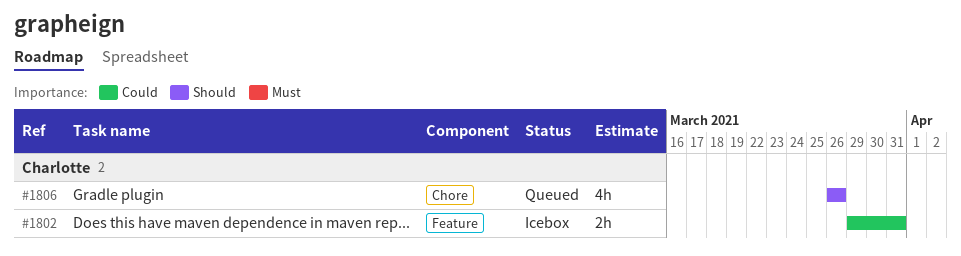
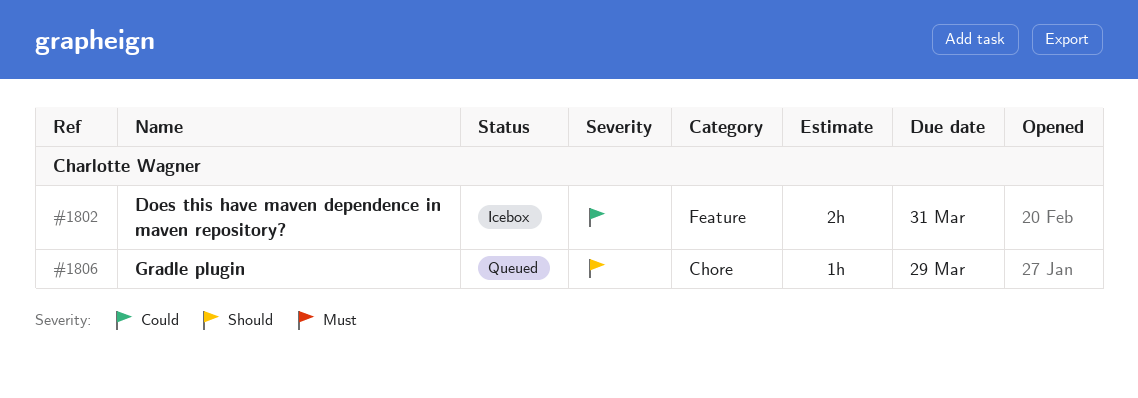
#1806, estimate: 4h -> 1h
#1806, due: Mar 26 -> Mar 29

